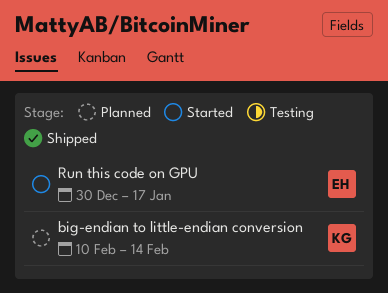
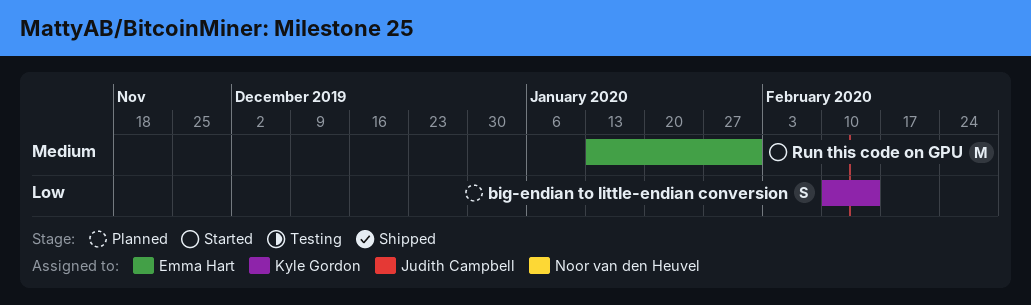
Run this code on GPU, start: Dec 30 -> Jan 13
Run this code on GPU, due: Jan 17 -> Jan 31

